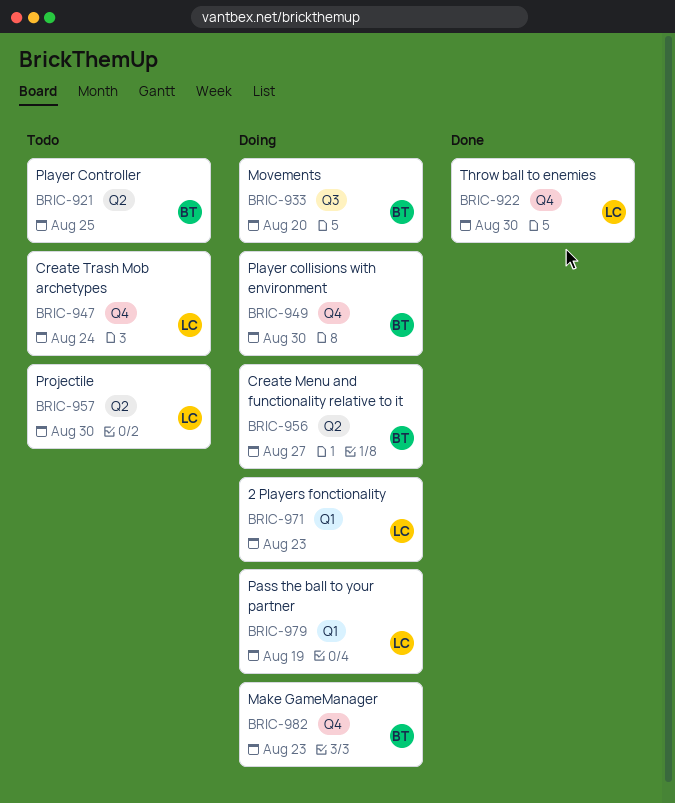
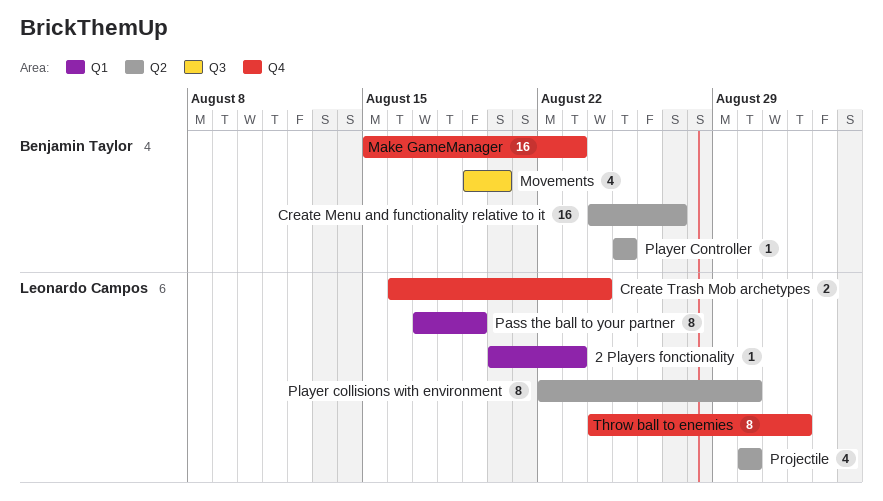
Player collisions with environment, owner: Benjamin Taylor -> Leonardo Campos
Player collisions with environment, label: Q4 -> Q2
Throw ball to enemies, due: Aug 30 -> Sep 1

